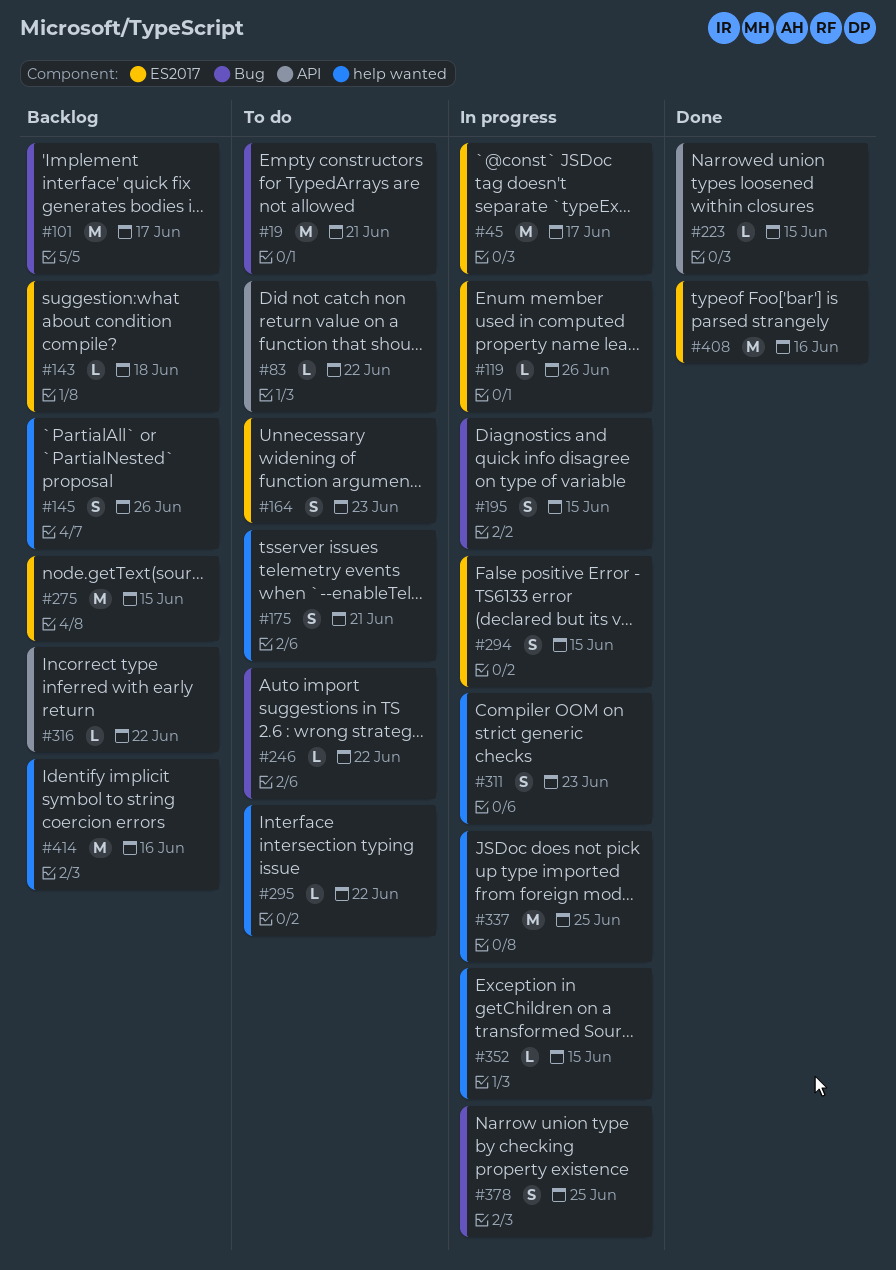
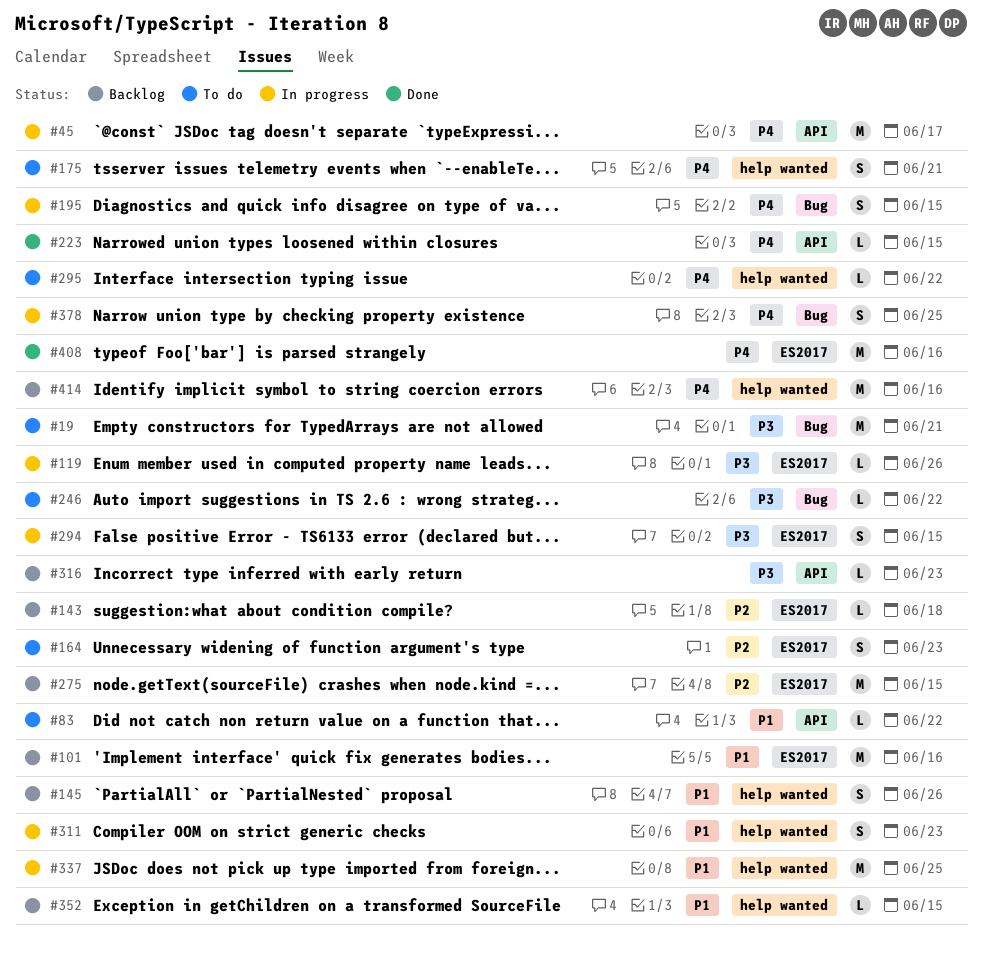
#45, label: ES2017 -> API
#101, label: Bug -> ES2017
#101, due: Jun 17 -> Jun 16
#316, due: Jun 22 -> Jun 23
#352, status: In progress -> Backlog

